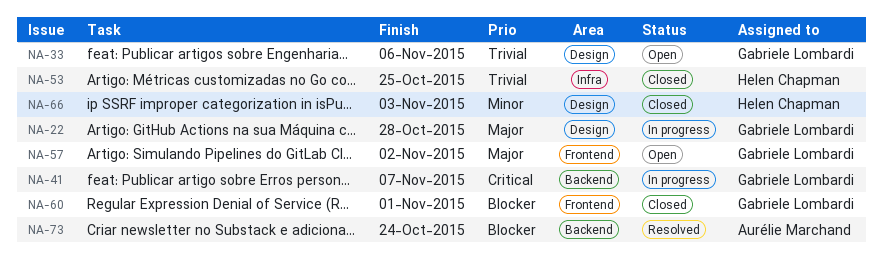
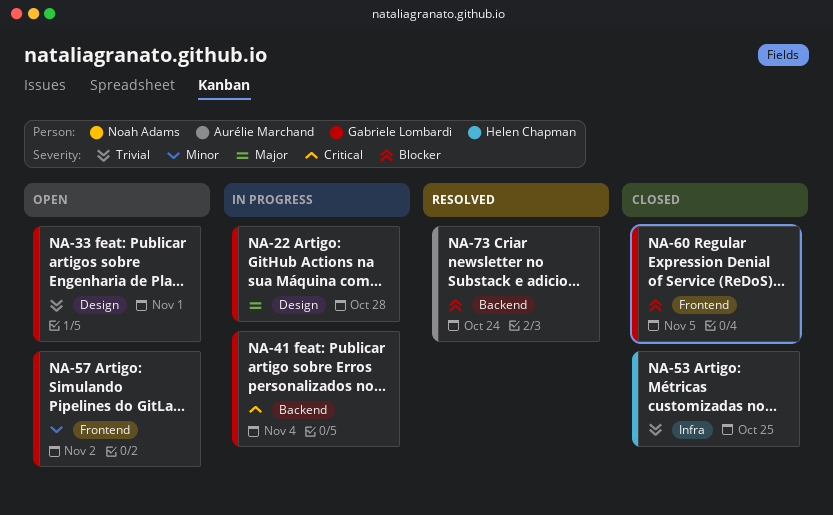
NA-33, due: Nov 6 -> Nov 1
NA-41, due: Nov 7 -> Nov 4
NA-57, priority: Major -> Minor
NA-60, due: Nov 1 -> Nov 5
NA-66: present -> none

